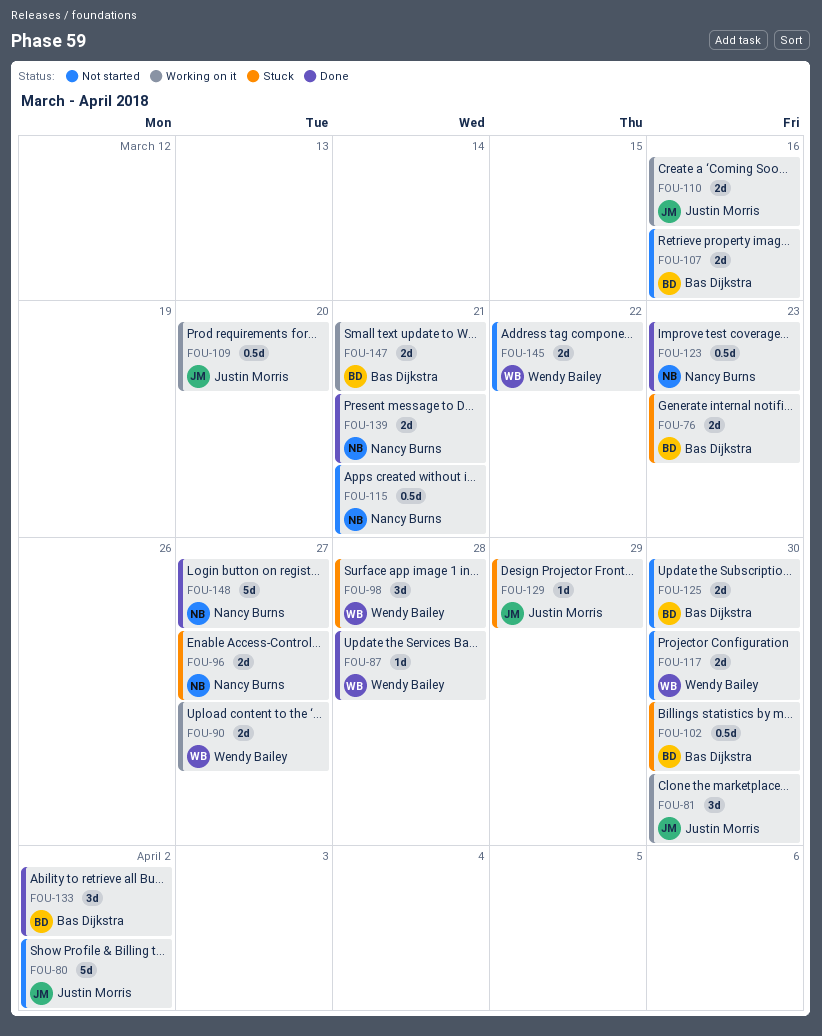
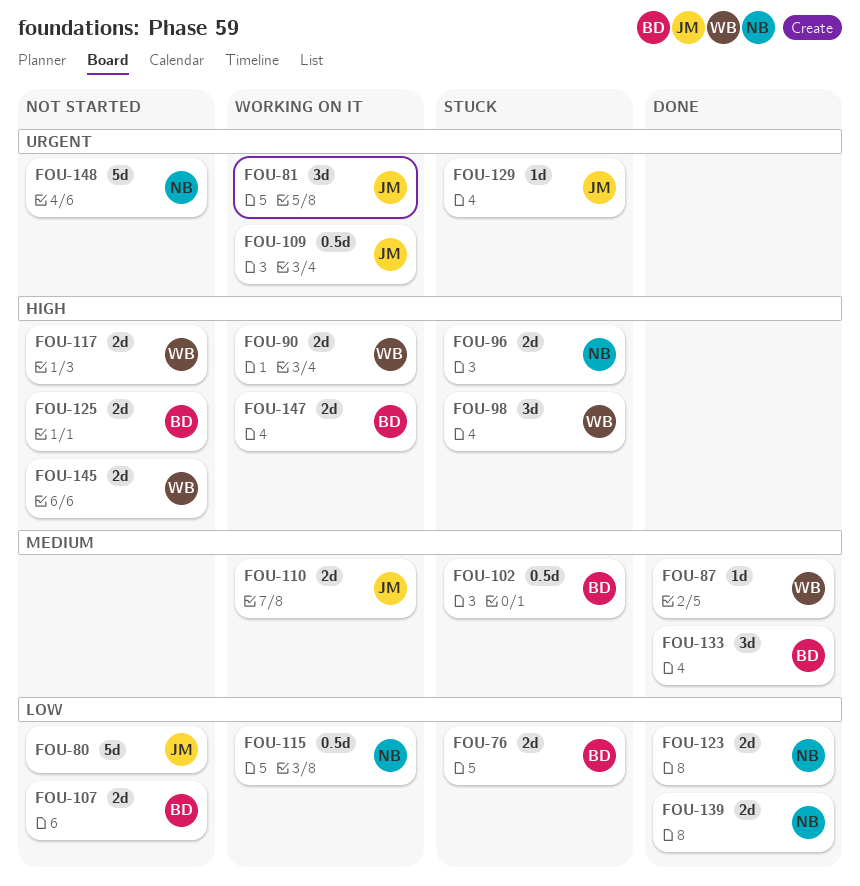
FOU-115, status: Not started -> Working on it
FOU-123, estimate: 0.5d -> 2d
FOU-148, status: Done -> Not started

